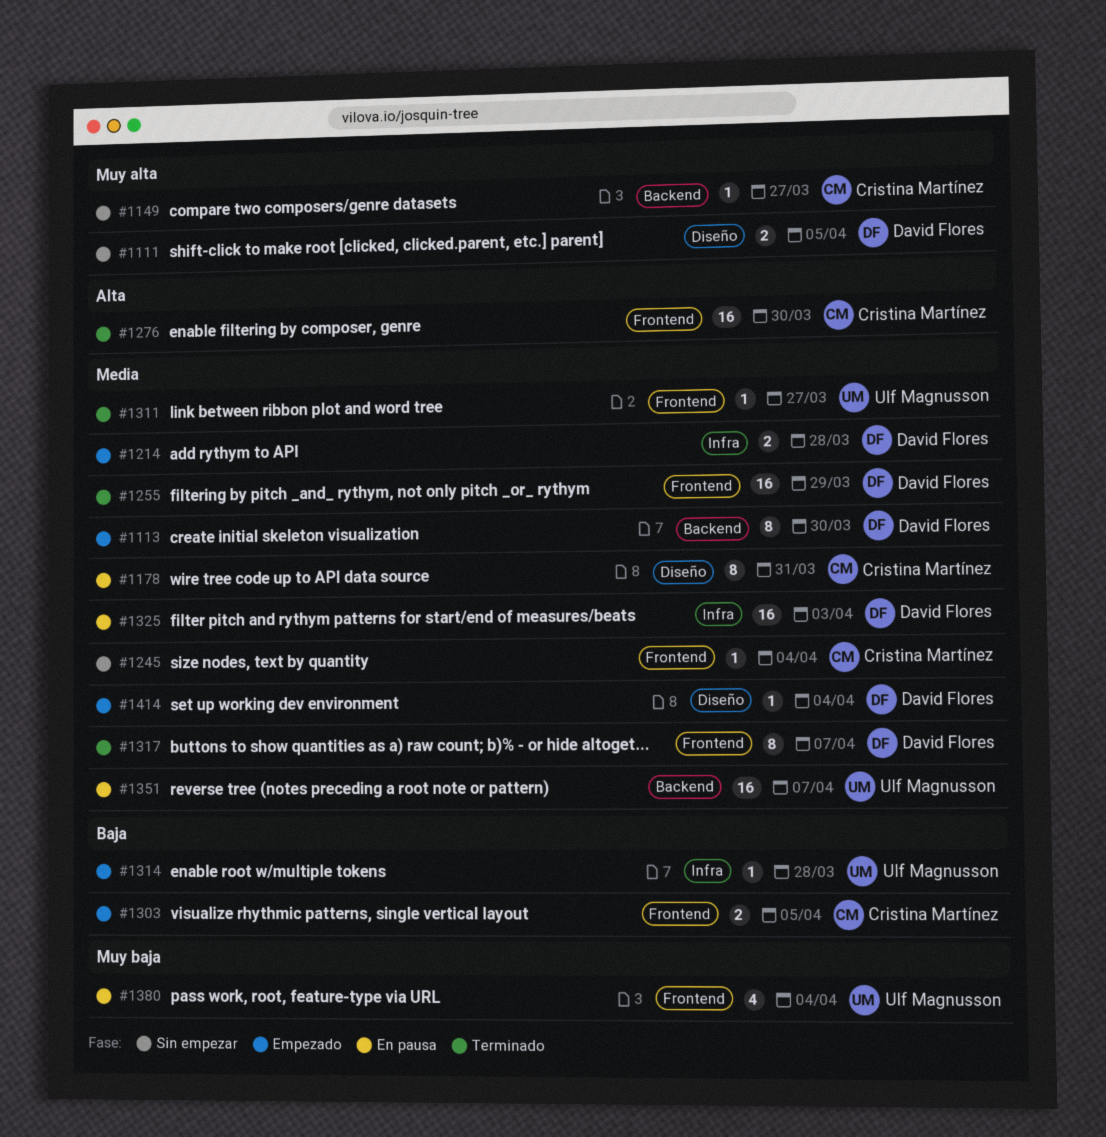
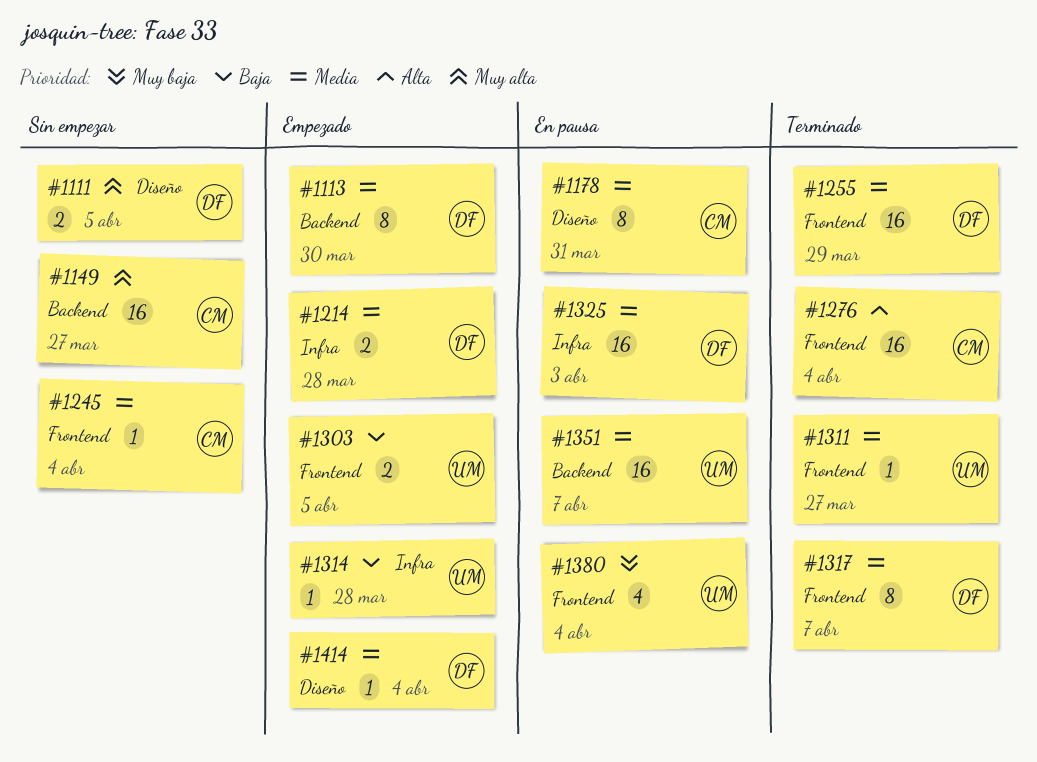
#1149, estimate: 1 -> 16
#1276, due: Mar 30 -> Apr 4
#1303, owner: Cristina Martínez -> Ulf Magnusson

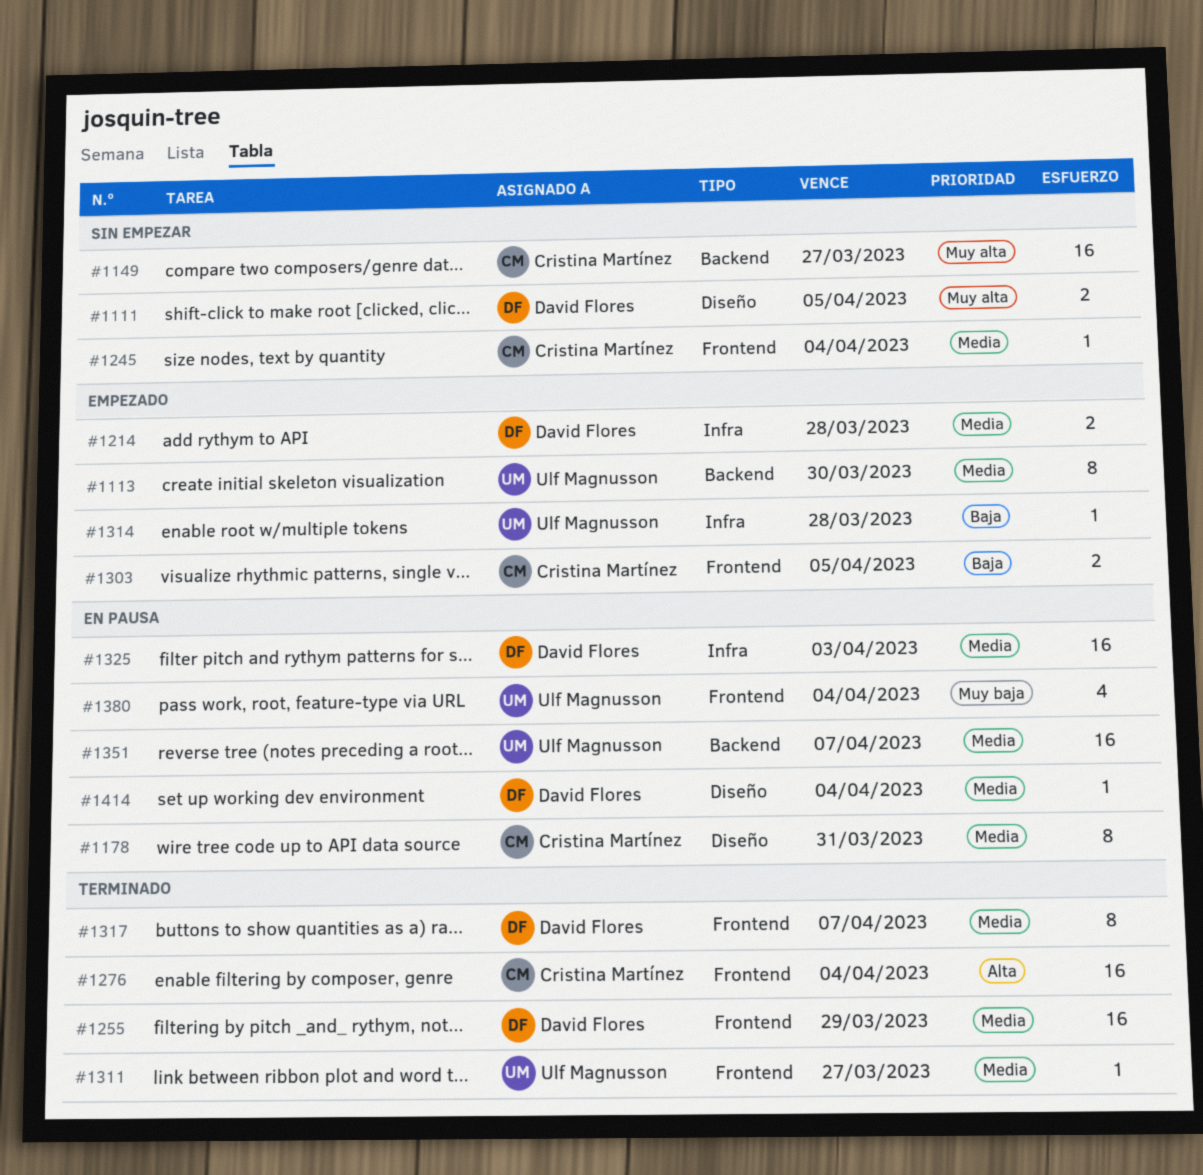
#1113, owner: David Flores -> Ulf Magnusson
#1303, owner: Ulf Magnusson -> Cristina Martínez
#1414, status: Empezado -> En pausa

